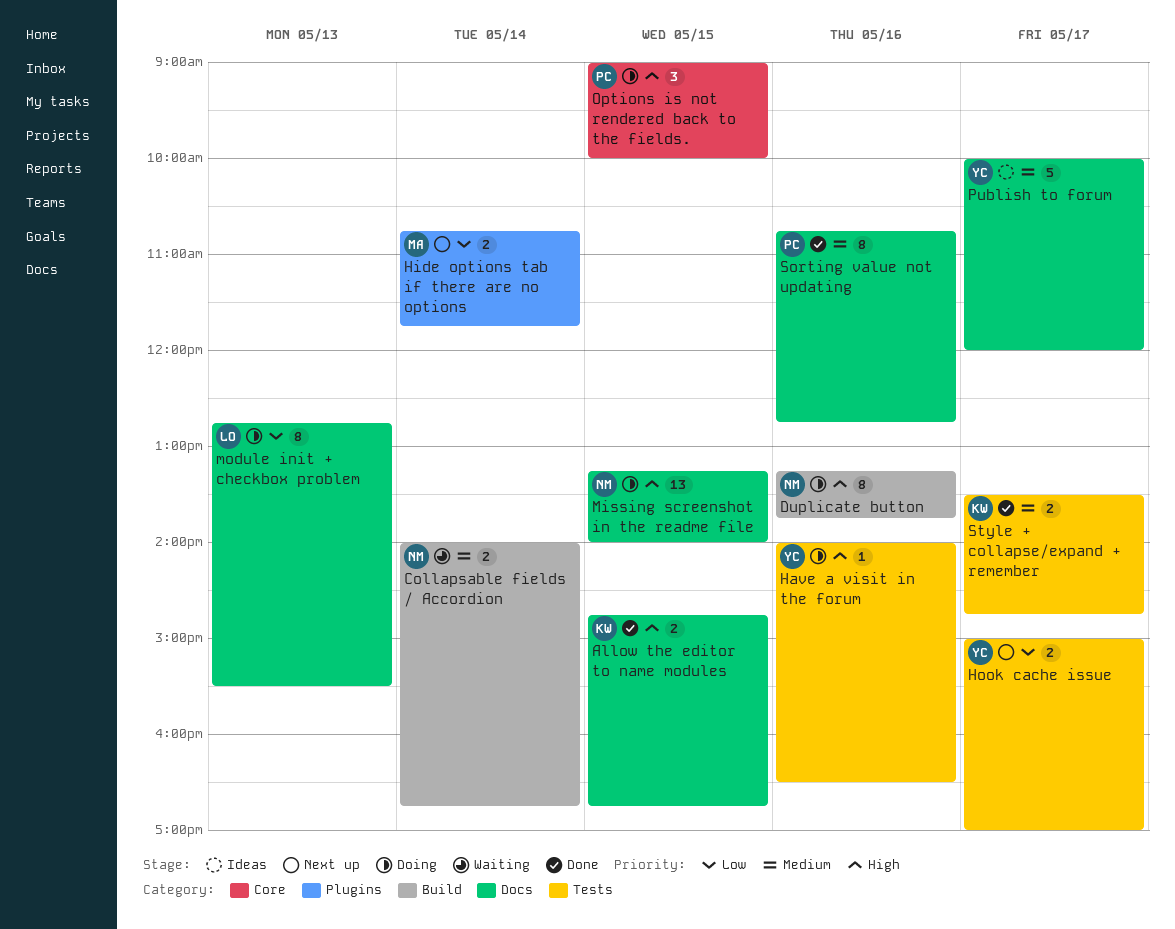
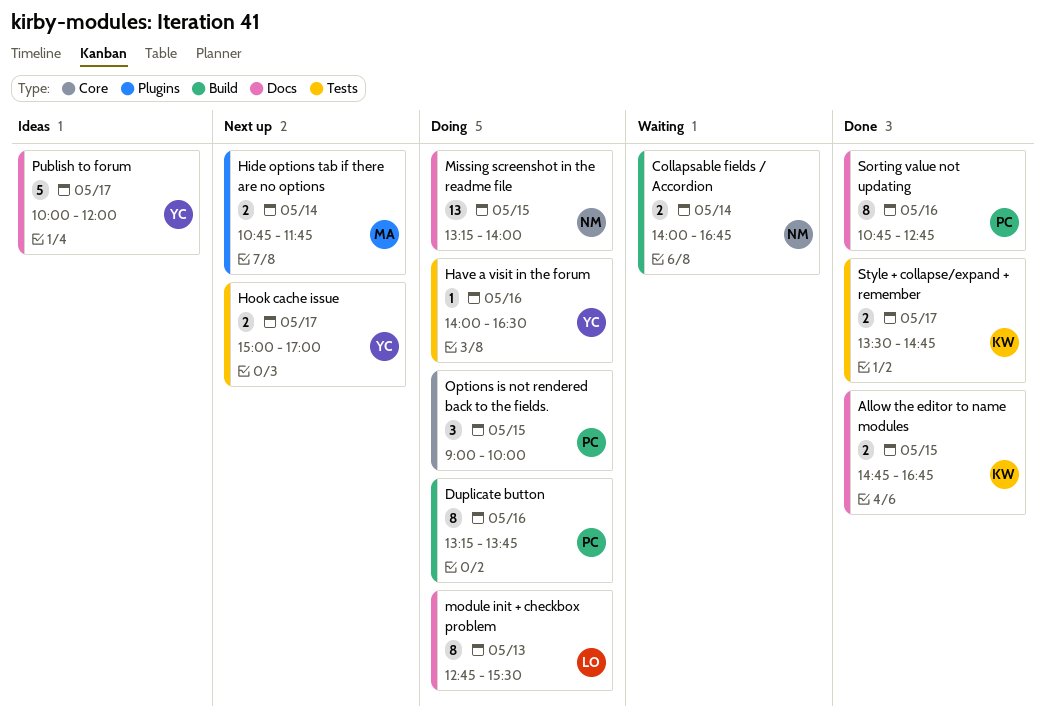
Duplicate button, owner: NM -> PC

